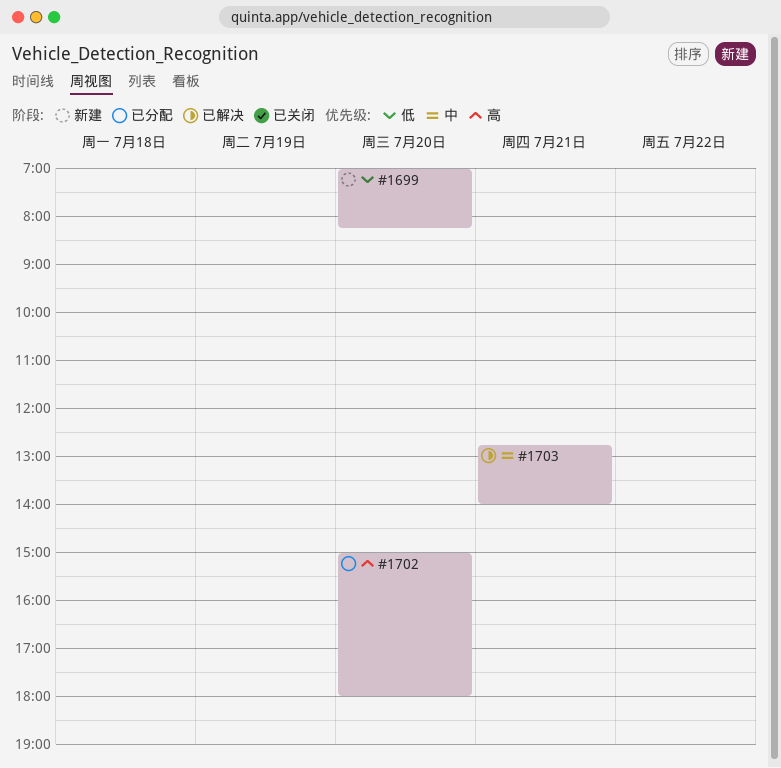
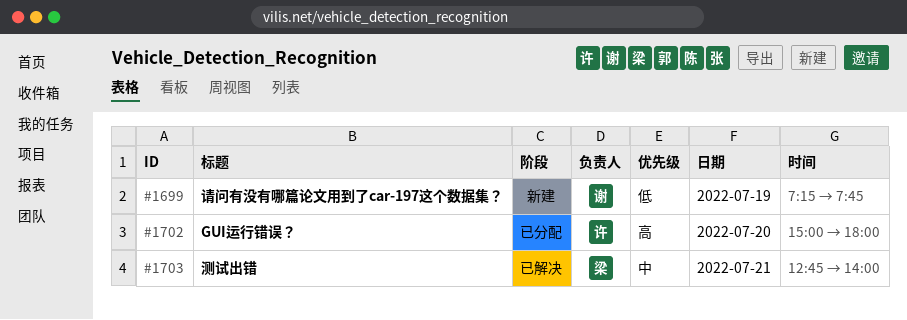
#1699, day: Jul 20 -> Jul 19
#1699, begins: 07:00 -> 07:15
#1699, ends: 08:15 -> 07:45

